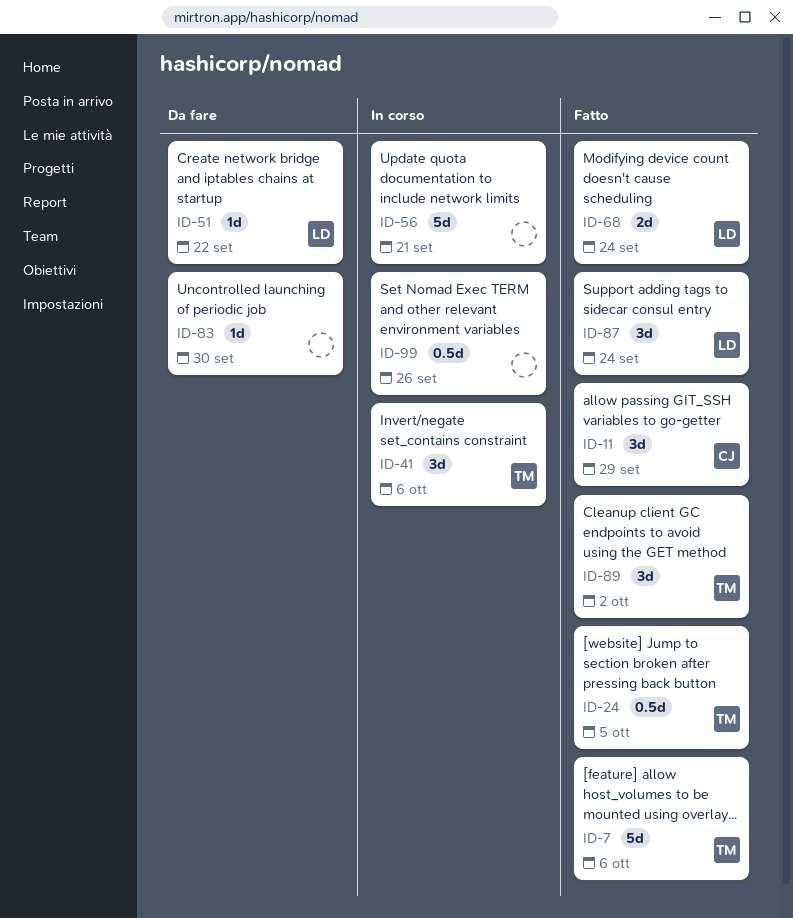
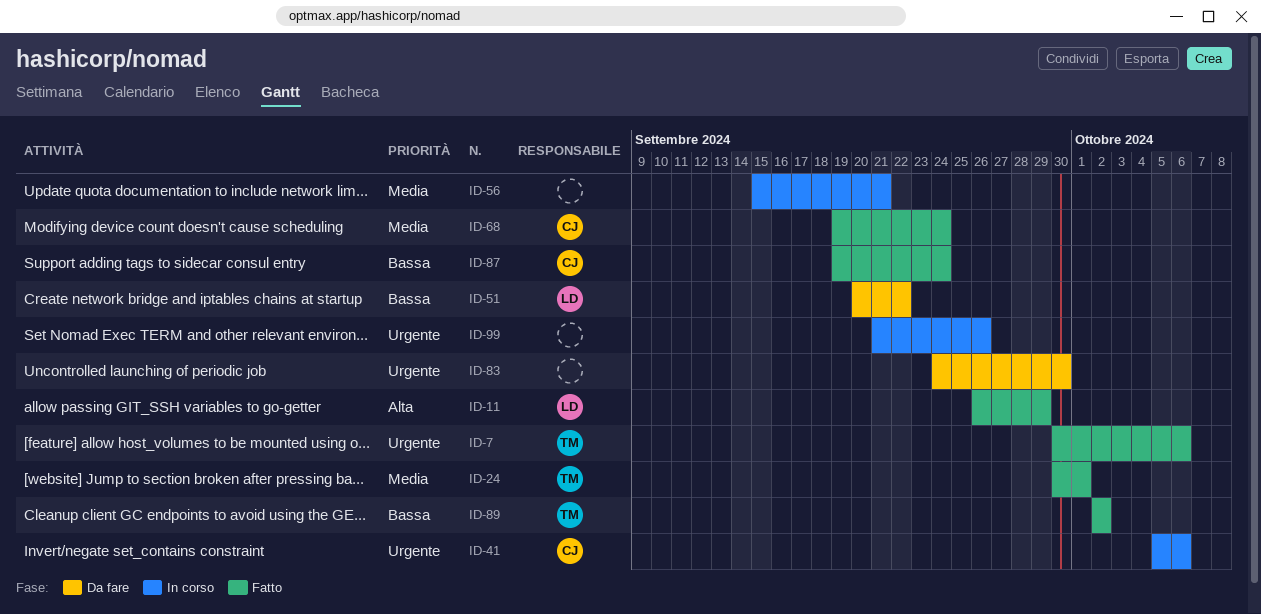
ID-11, owner: CJ -> LD
ID-24, due: Oct 5 -> Oct 1
ID-41, owner: TM -> CJ
ID-68, owner: LD -> CJ
ID-87, owner: LD -> CJ

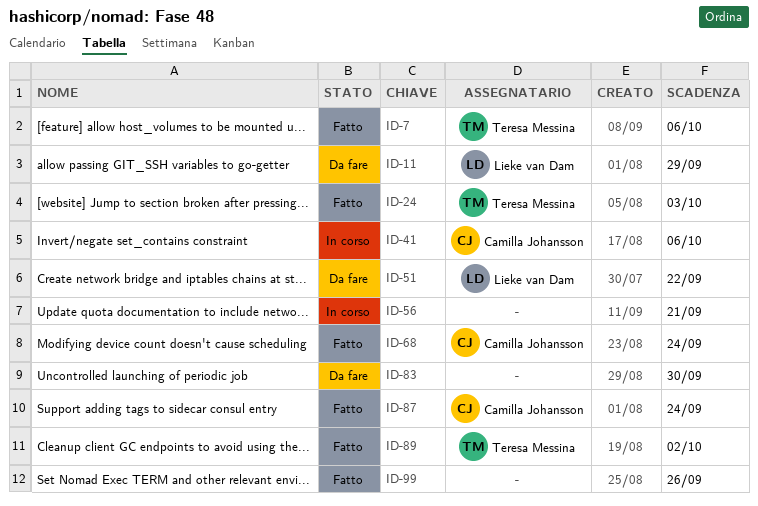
ID-11, status: Fatto -> Da fare
ID-24, due: Oct 1 -> Oct 3
ID-99, status: In corso -> Fatto

